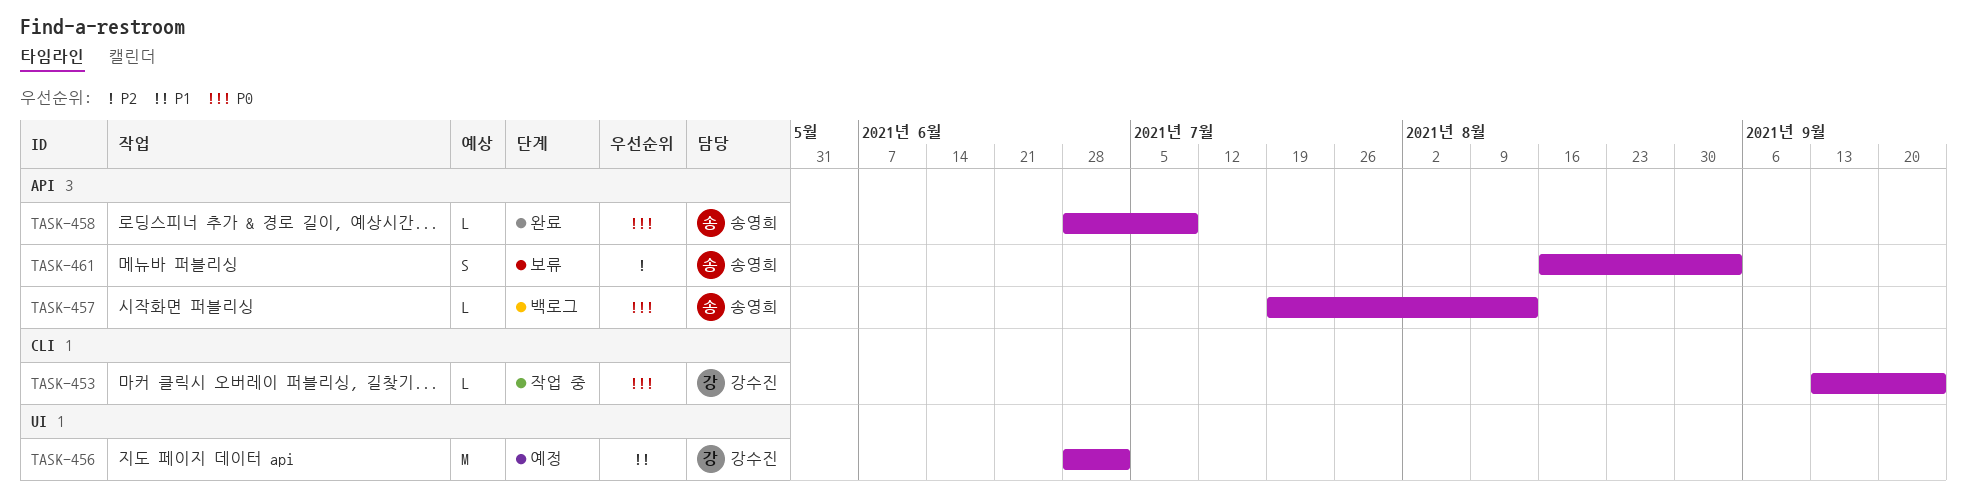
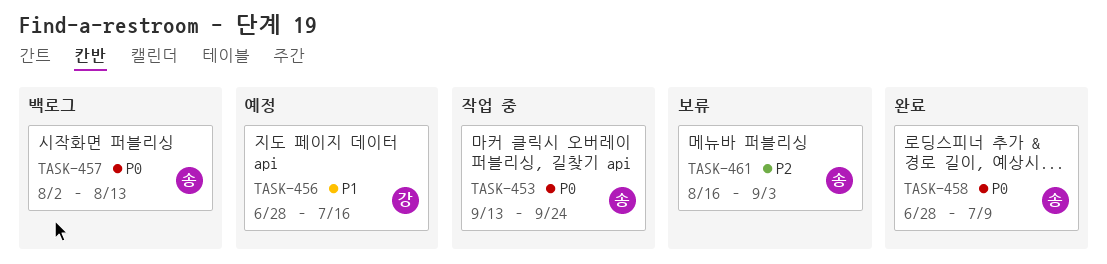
TASK-453, owner: 강수진 -> 송영희
TASK-456, due: Jul 2 -> Jul 16
TASK-457, start: Jul 19 -> Aug 2

